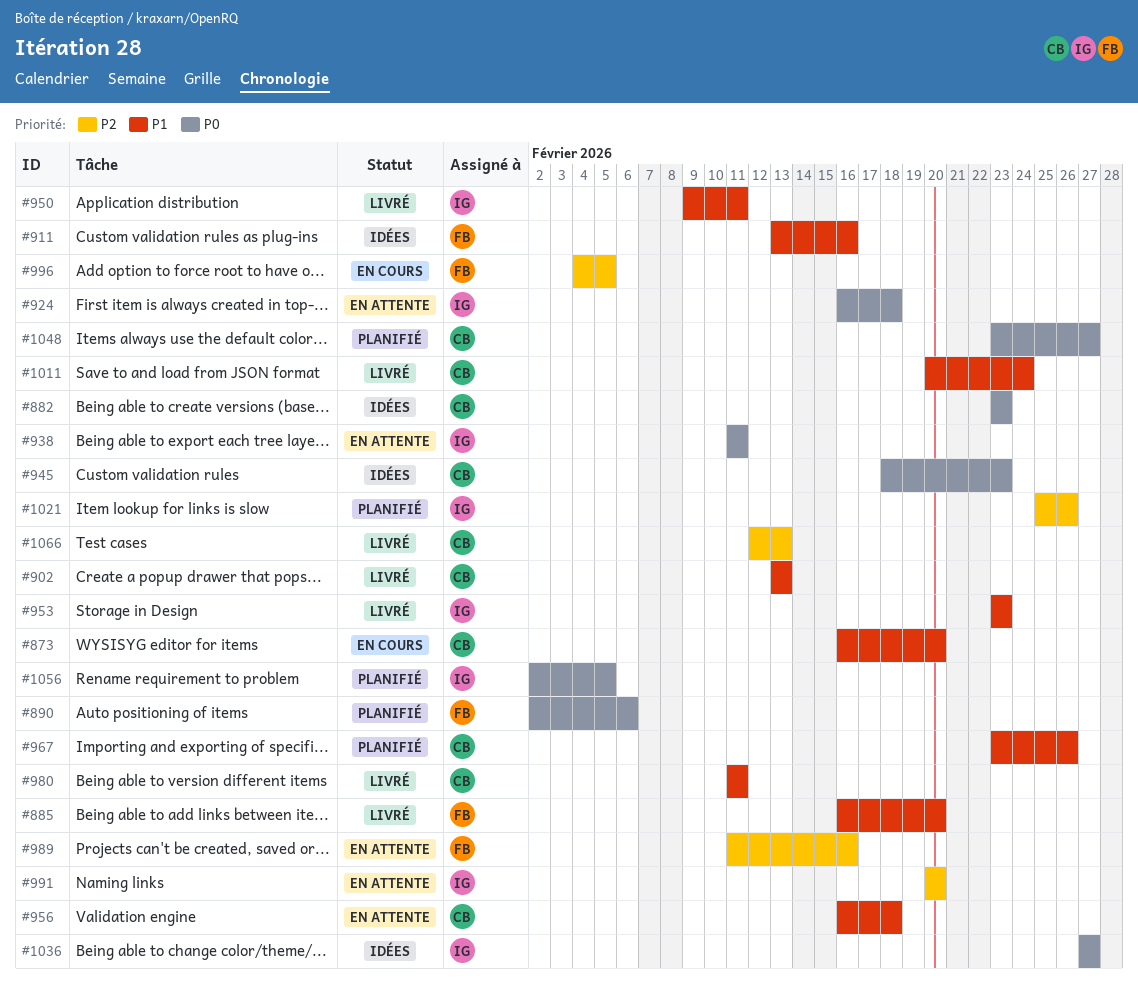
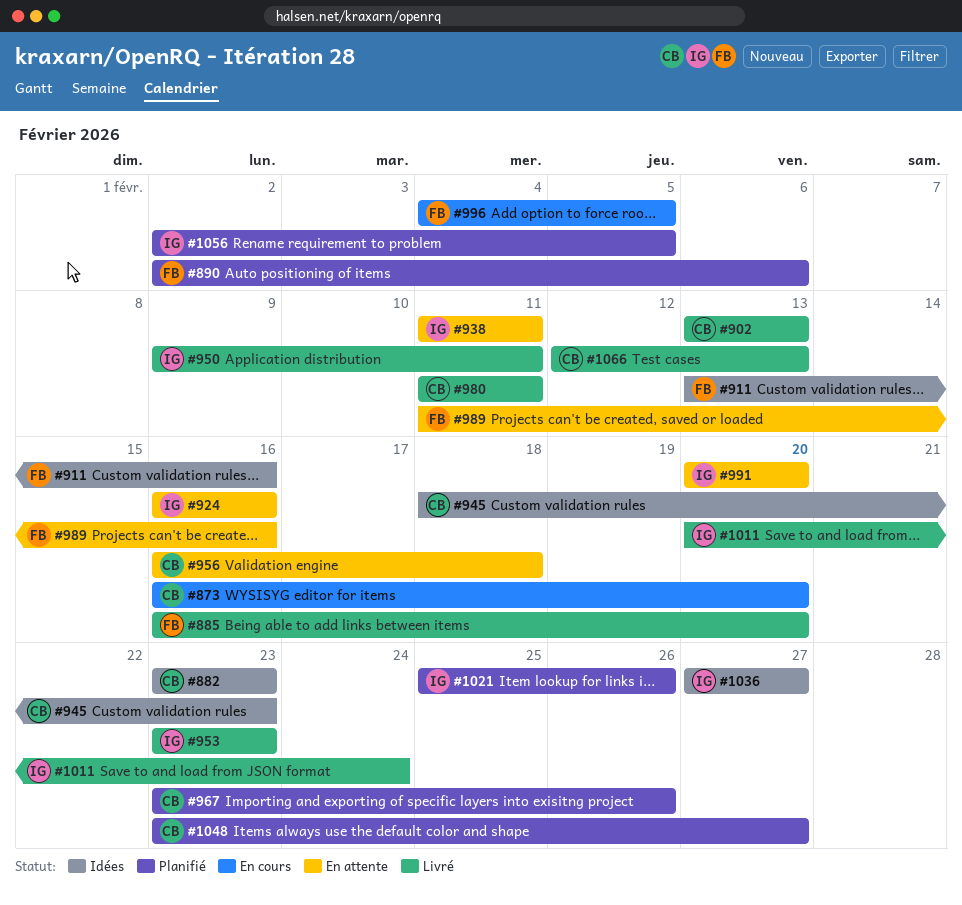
#924, due: Feb 18 -> Feb 16
#1011, owner: CB -> IG

